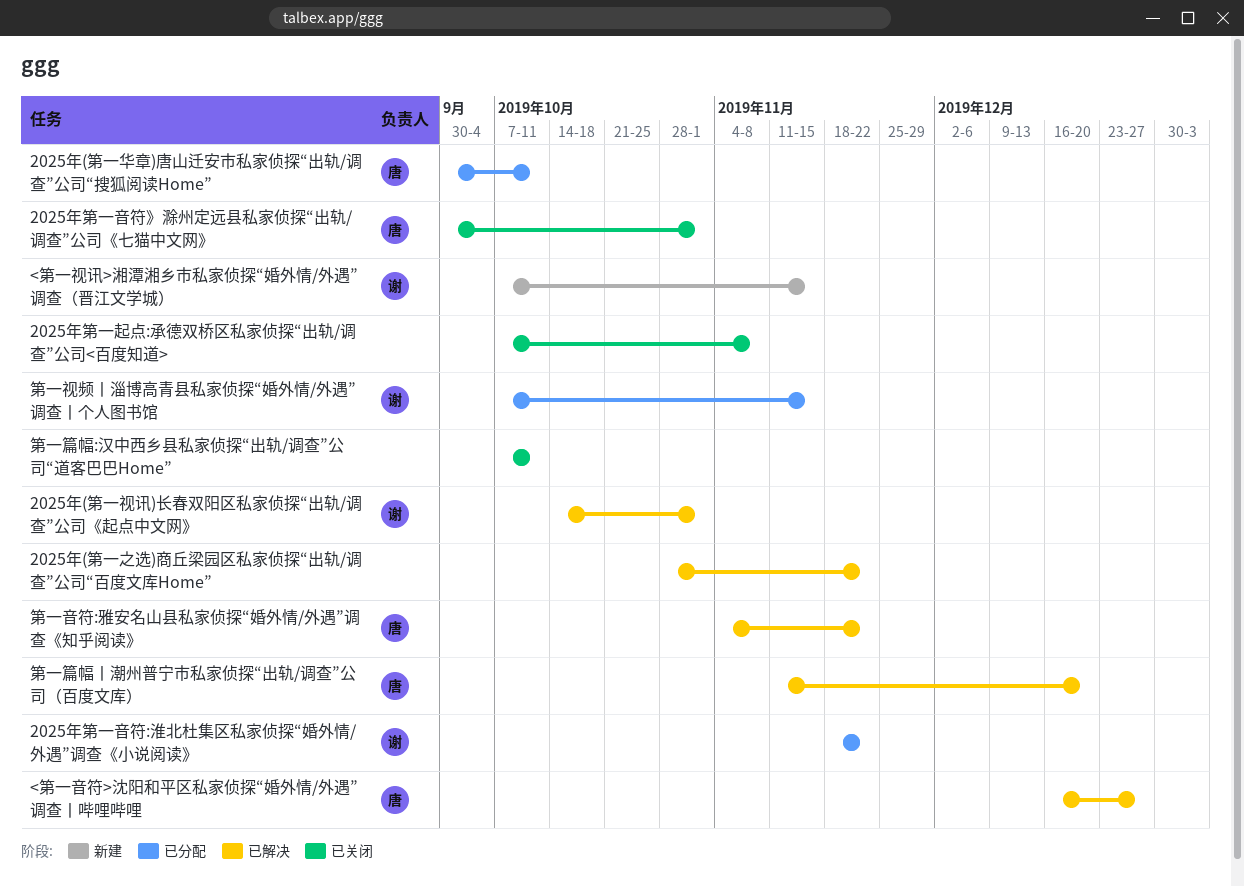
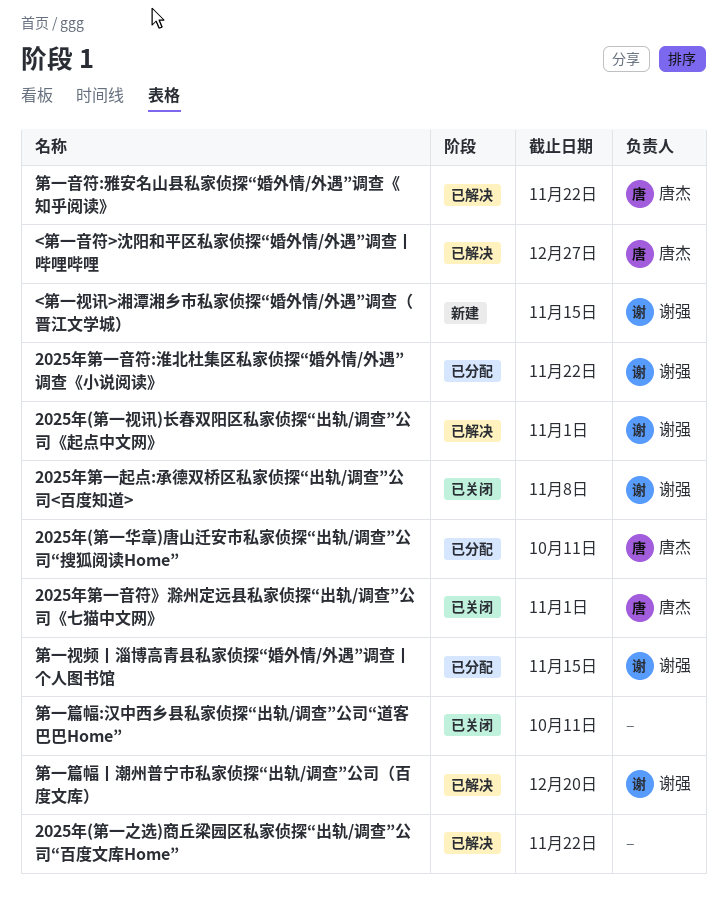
2025年第一起点:承德双桥区私家侦探“出轨/调查”公司<百度知道>, owner: none -> 谢强
第一篇幅丨潮州普宁市私家侦探“出轨/调查”公司（百度文库）, owner: 唐杰 -> 谢强

